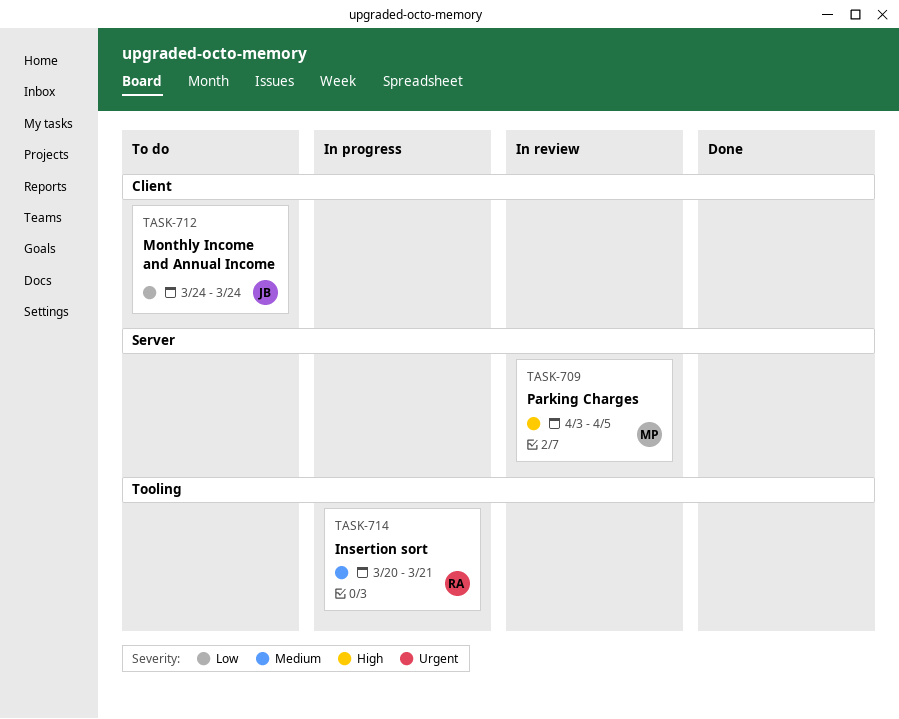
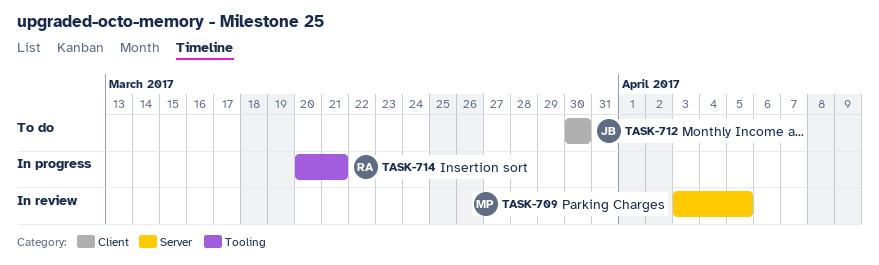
TASK-712, start: Mar 24 -> Mar 30
TASK-712, due: Mar 24 -> Mar 30

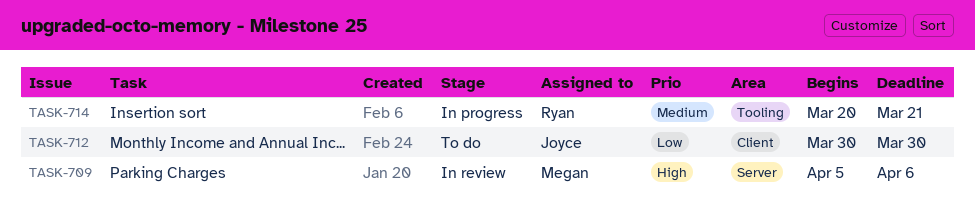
TASK-709, start: Apr 3 -> Apr 5
TASK-709, due: Apr 5 -> Apr 6

